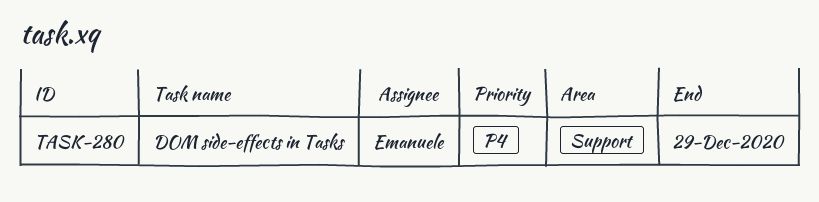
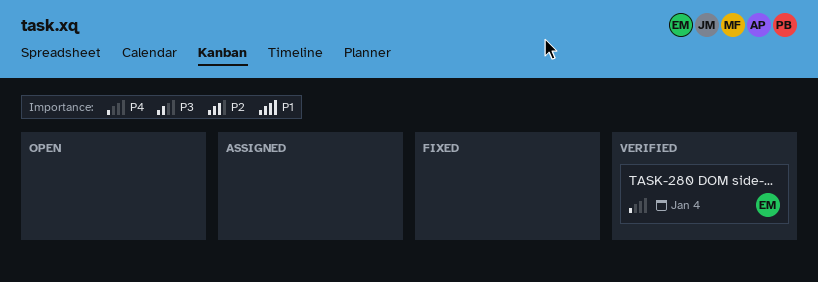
TASK-280, due: Dec 29 -> Jan 4

